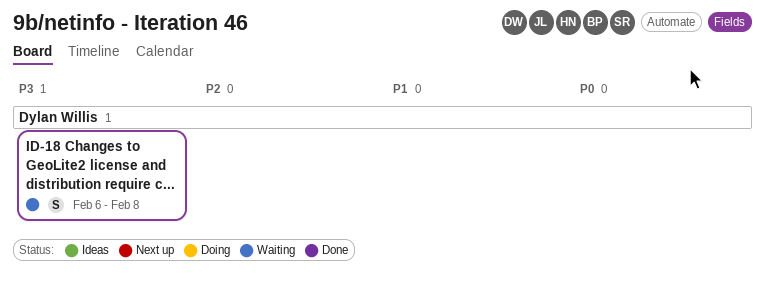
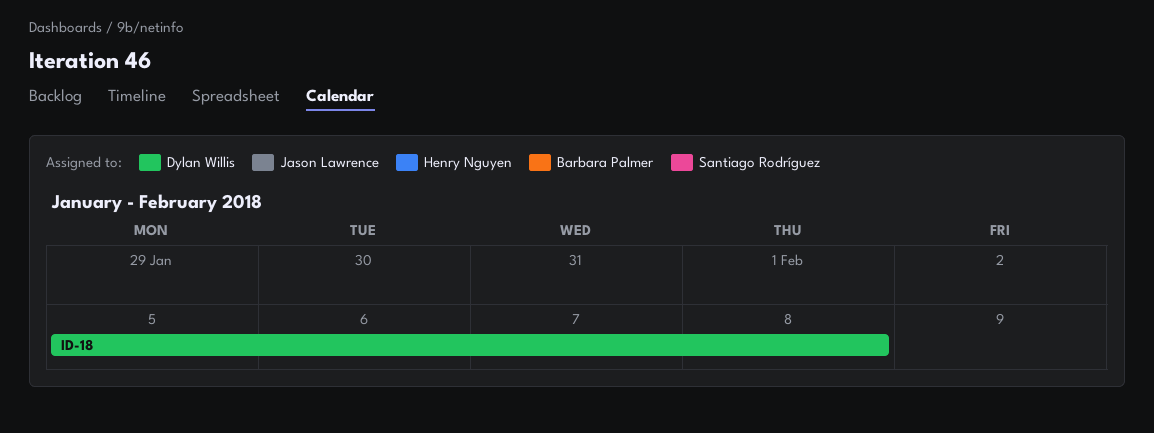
ID-18, start: Feb 6 -> Feb 5

